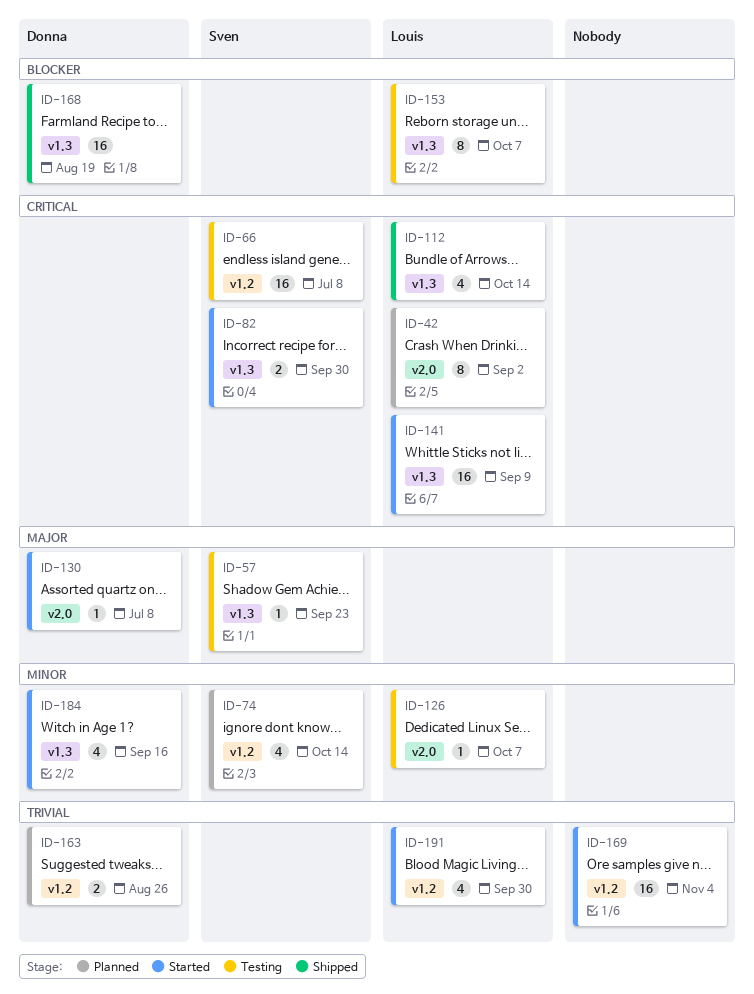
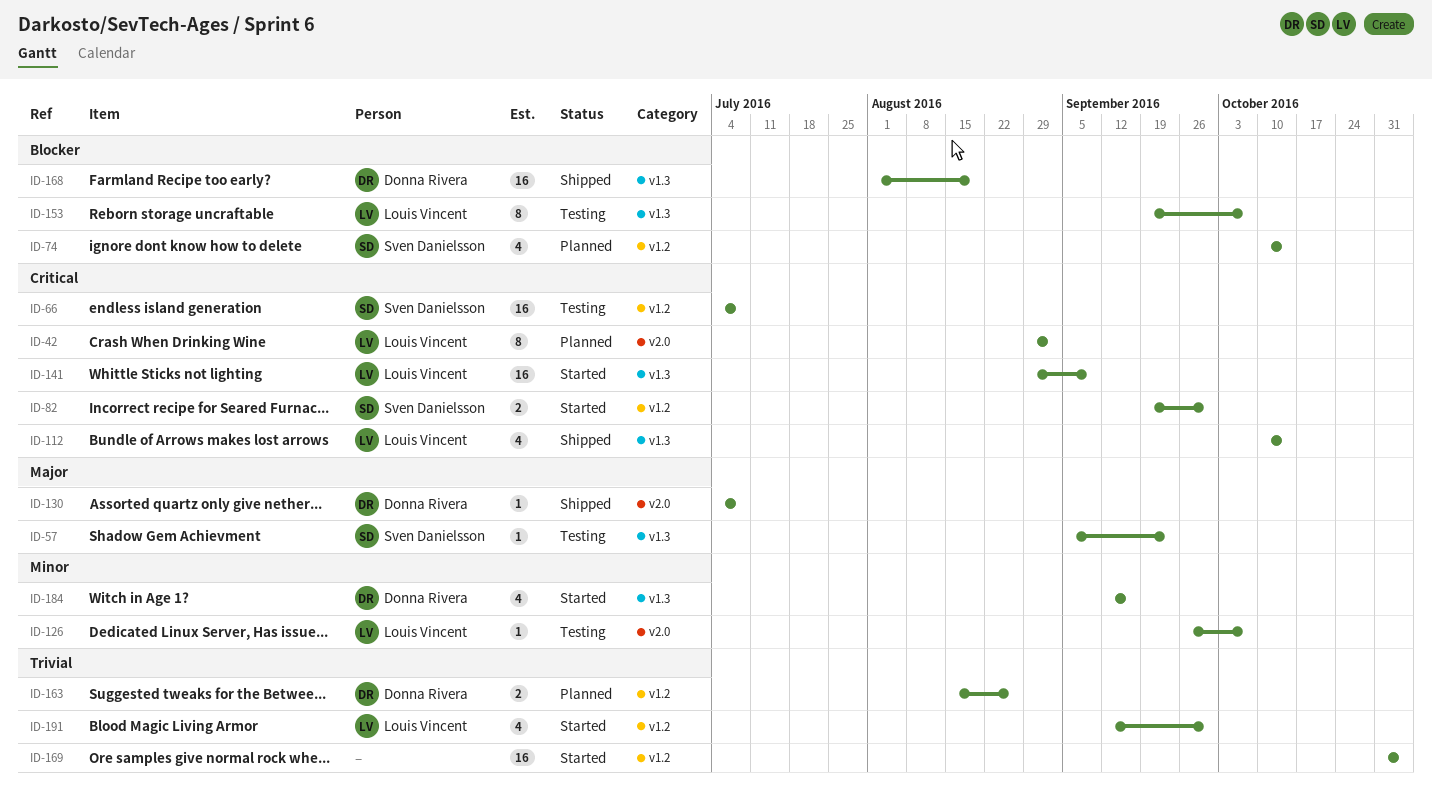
ID-74, priority: Minor -> Blocker
ID-82, label: v1.3 -> v1.2
ID-130, status: Started -> Shipped

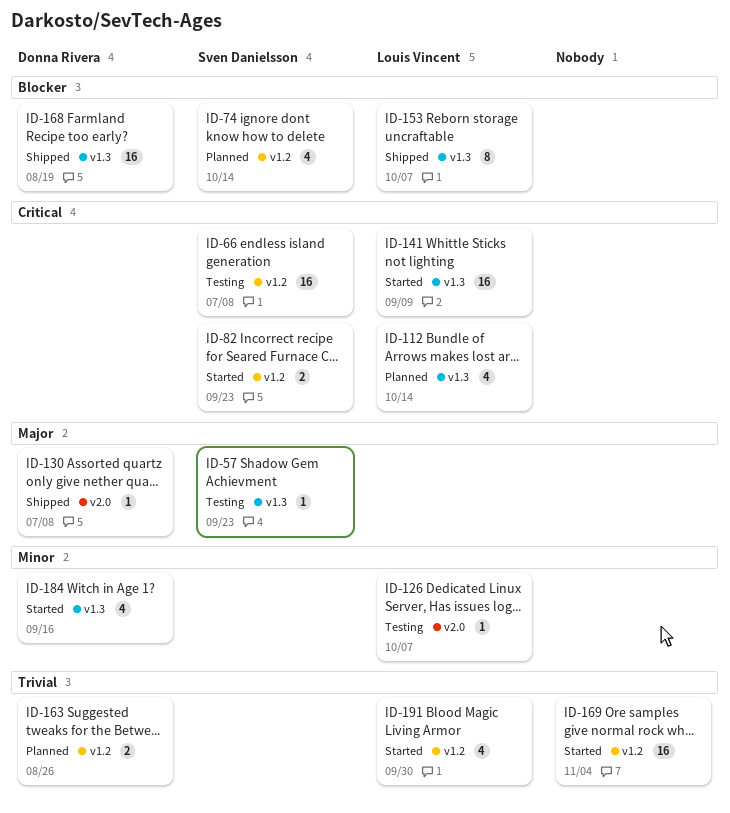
ID-42: present -> none
ID-82, due: Sep 30 -> Sep 23
ID-112, status: Shipped -> Planned
ID-153, status: Testing -> Shipped

